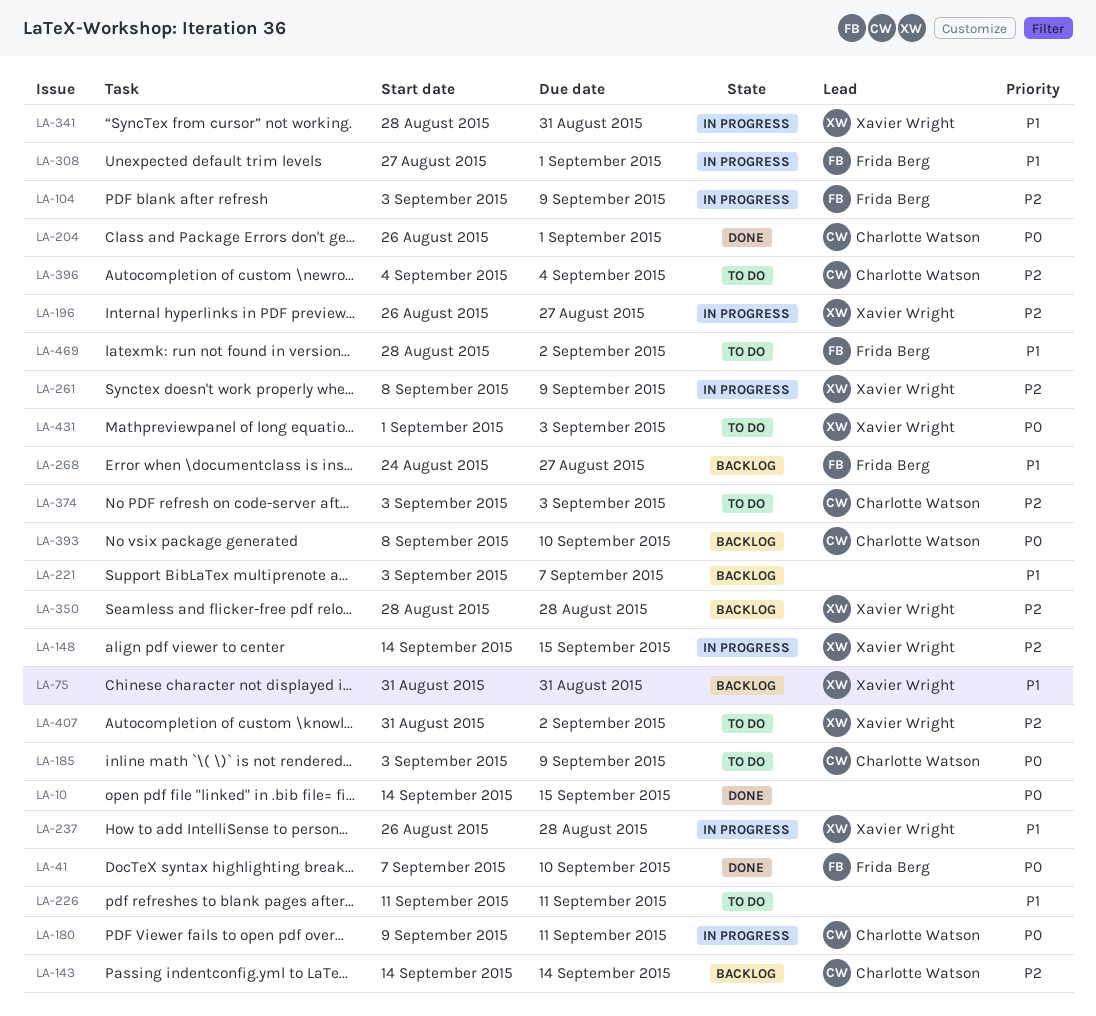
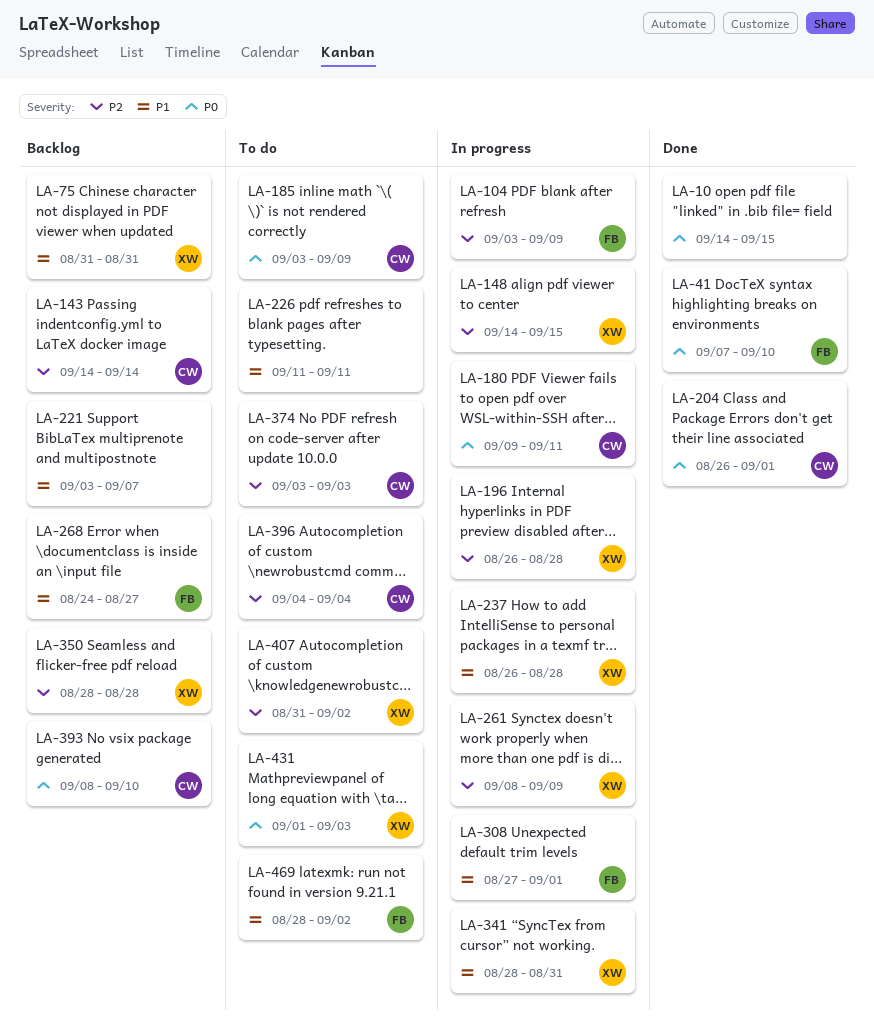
LA-196, due: Aug 27 -> Aug 28

